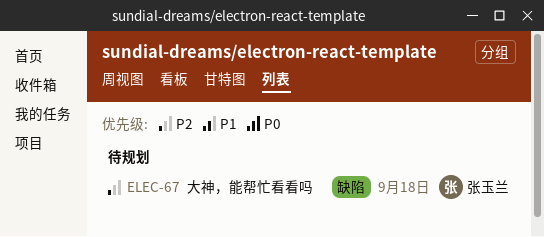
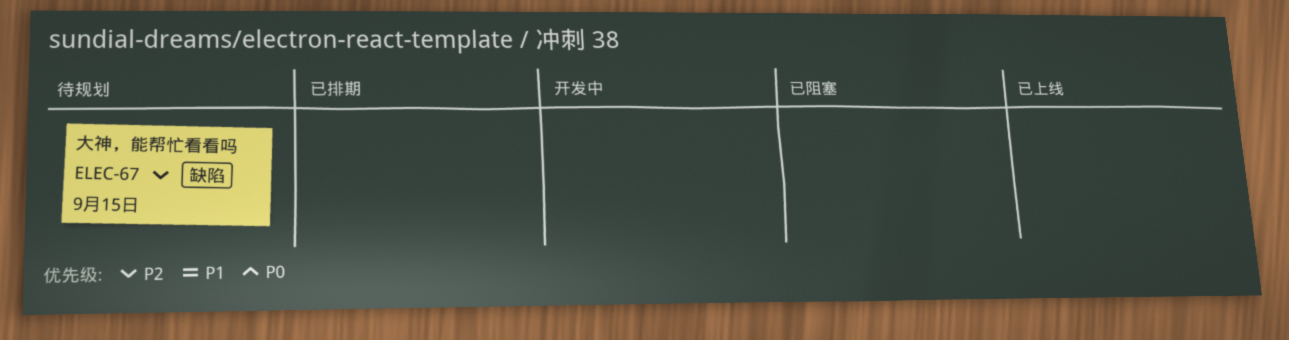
ELEC-67, due: Sep 18 -> Sep 15

